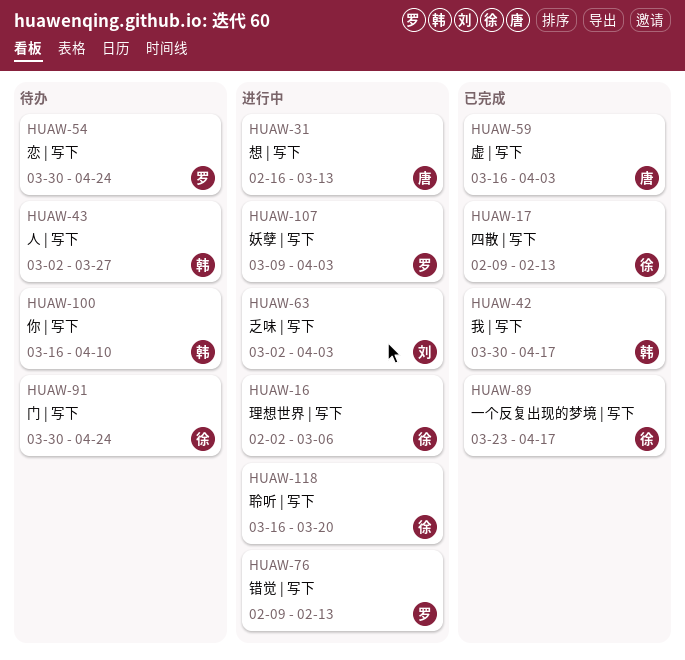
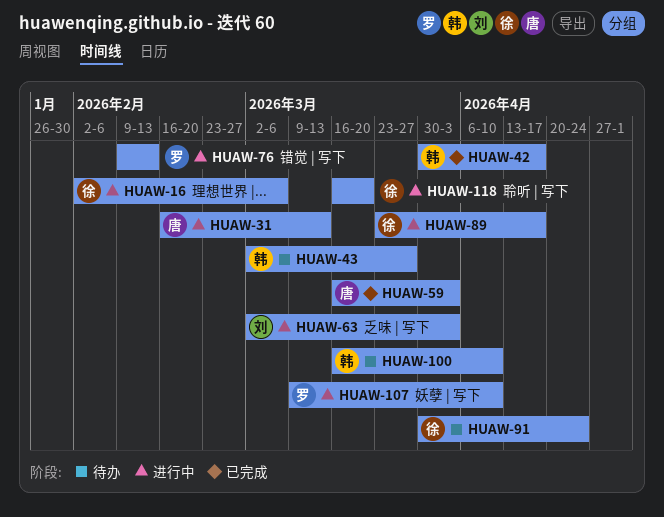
HUAW-17: present -> none
HUAW-54: present -> none
HUAW-89, status: 已完成 -> 进行中
HUAW-107, due: Apr 3 -> Apr 10

